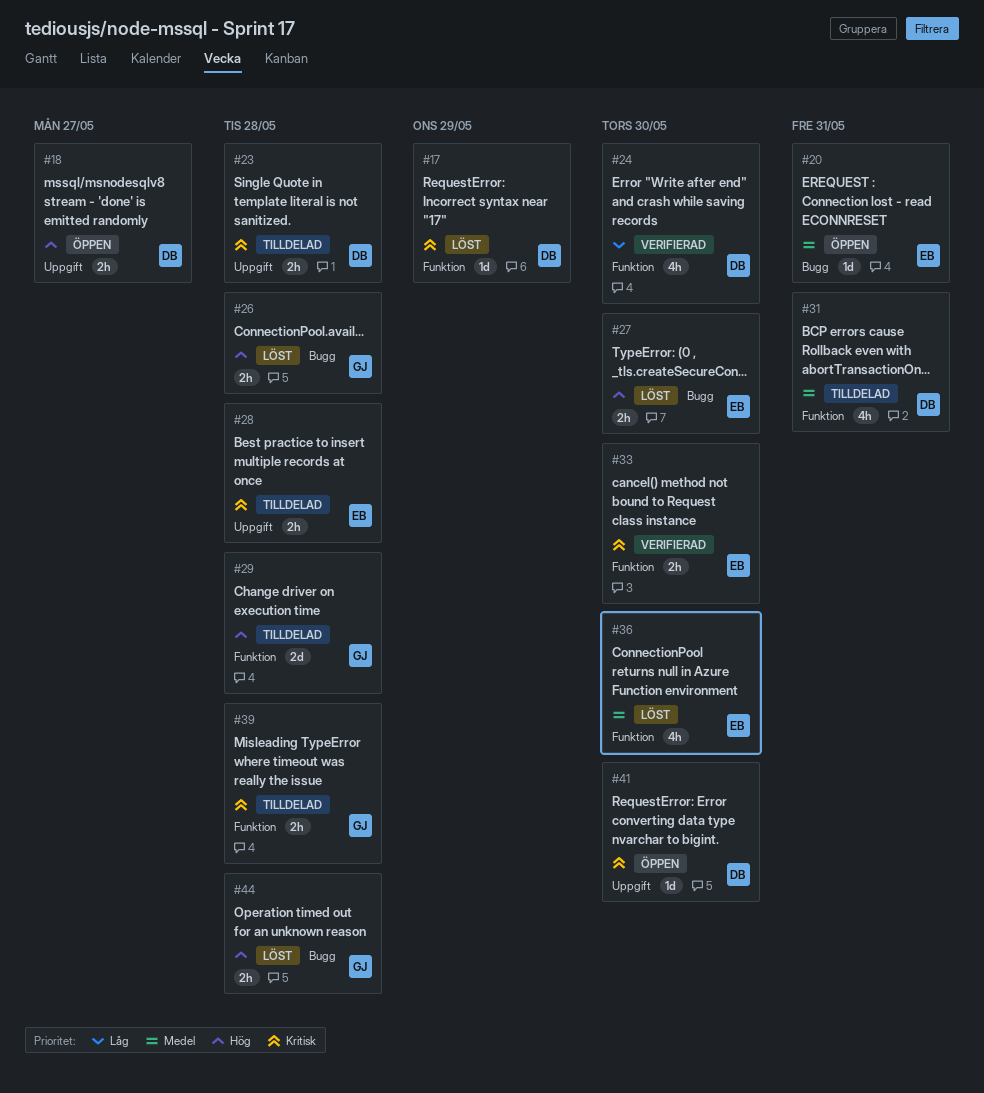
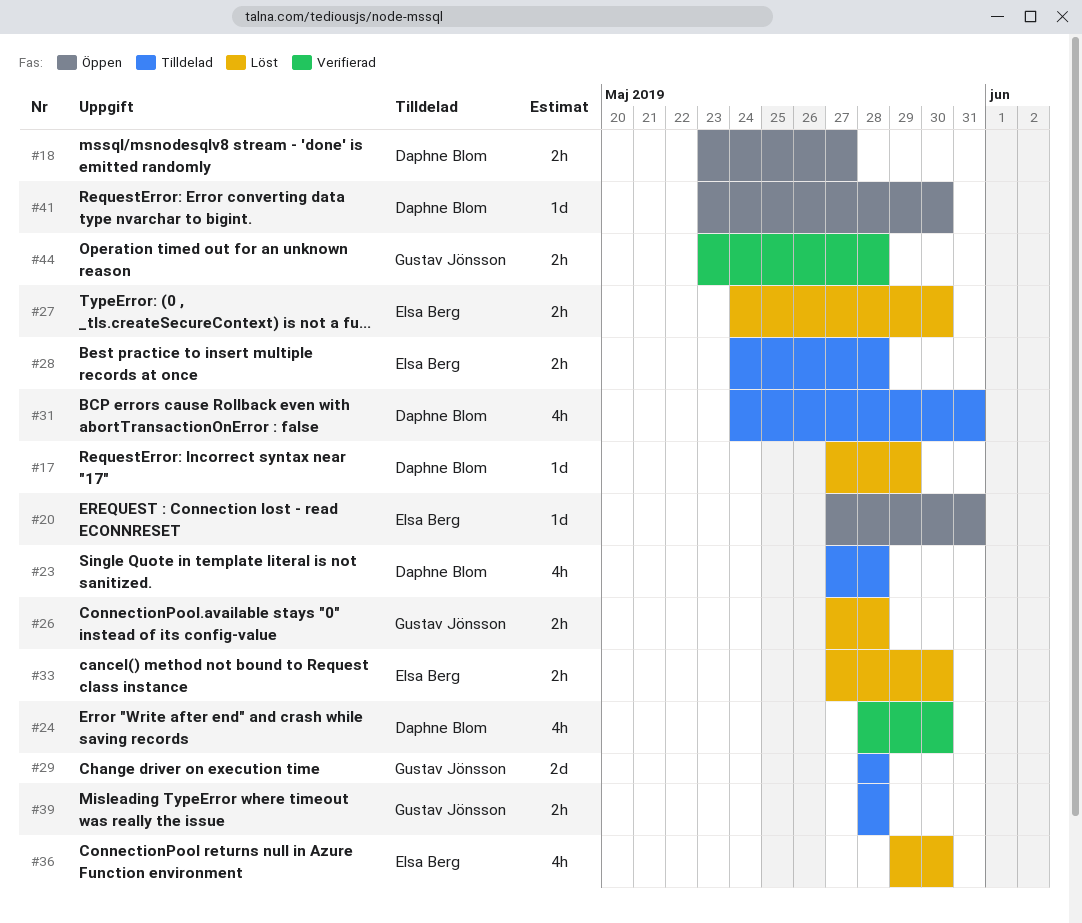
#23, estimate: 2h -> 4h
#33, status: Verifierad -> Löst
#44, status: Löst -> Verifierad

